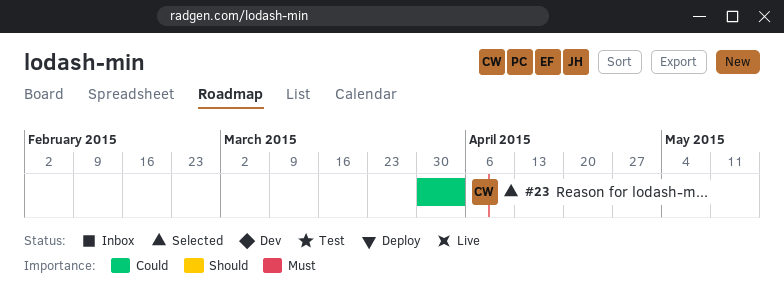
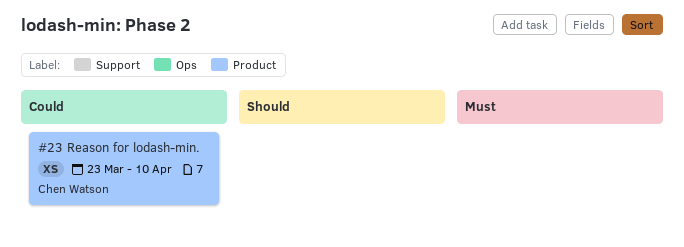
#23, start: Mar 30 -> Mar 23
#23, due: Apr 3 -> Apr 10

